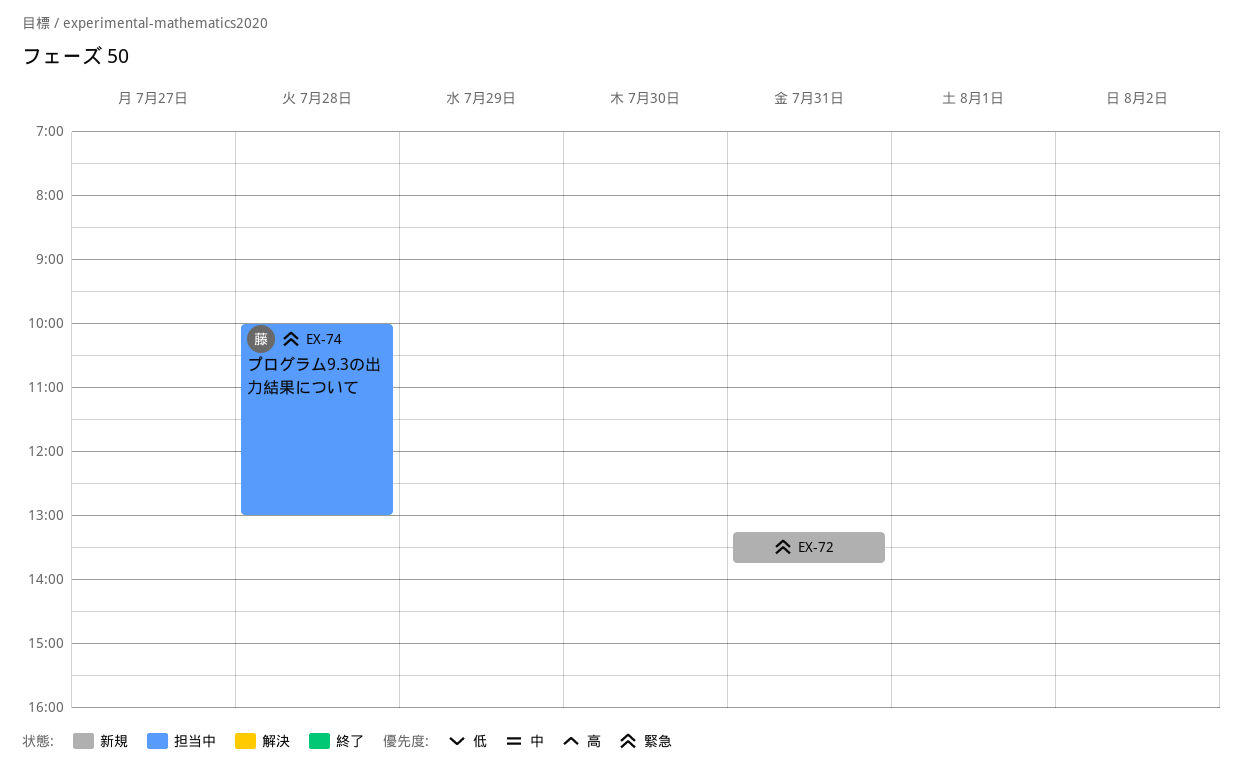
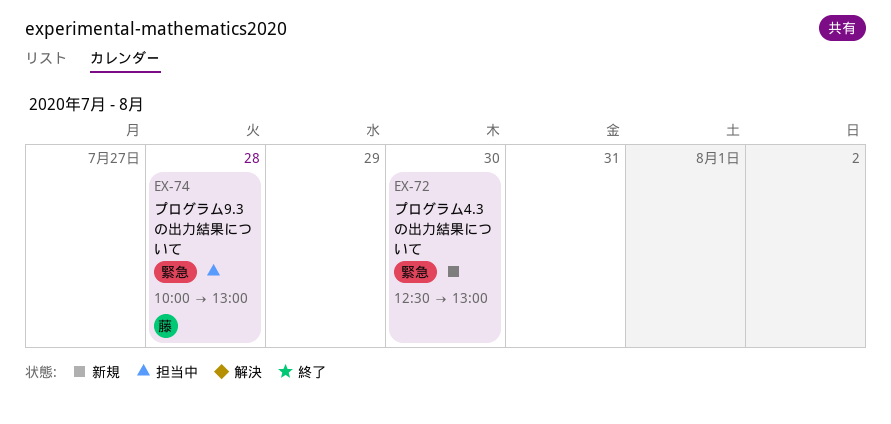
EX-72, day: Jul 31 -> Jul 30
EX-72, begins: 13:15 -> 12:30
EX-72, ends: 13:45 -> 13:00

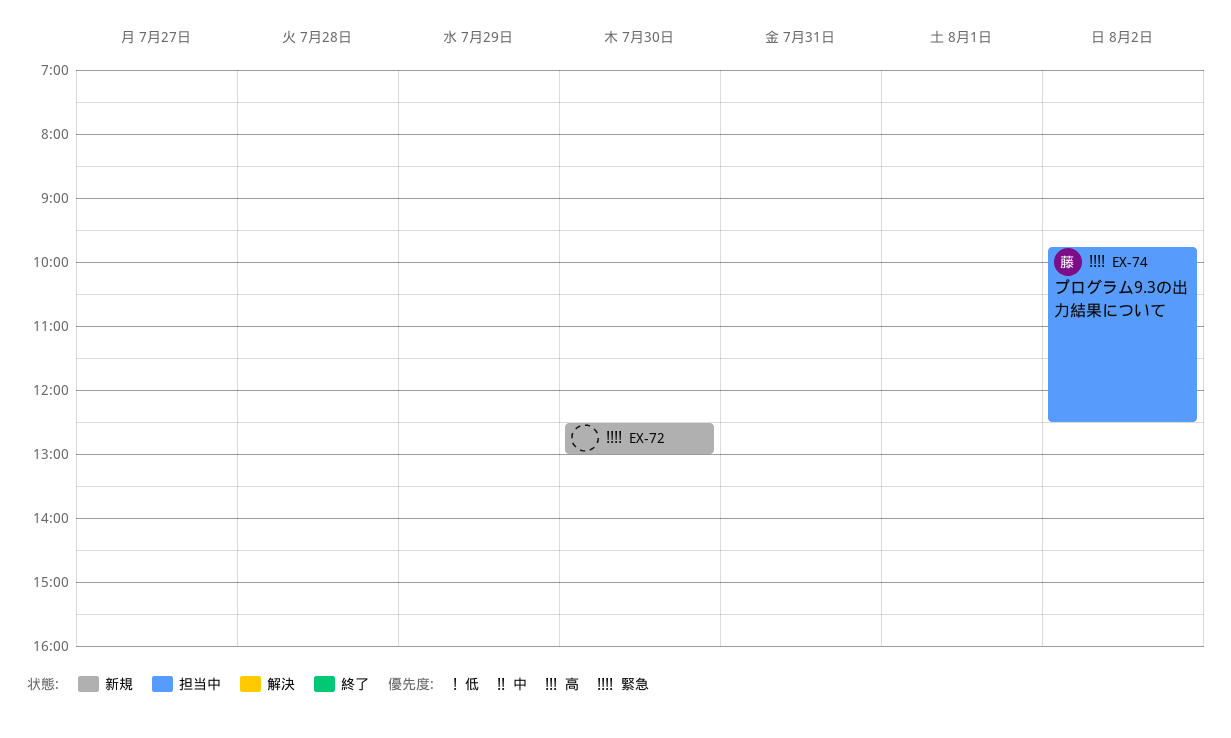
EX-74, day: Jul 28 -> Aug 2
EX-74, begins: 10:00 -> 09:45
EX-74, ends: 13:00 -> 12:30

